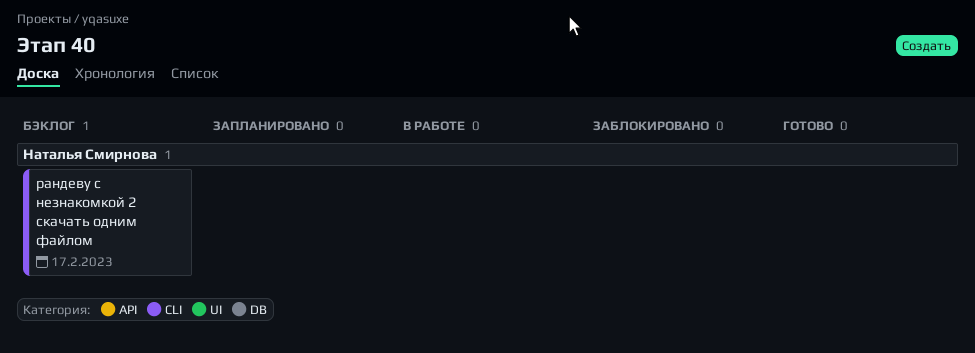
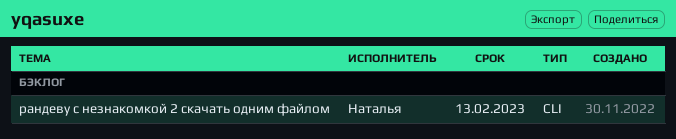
рандеву с незнакомкой 2 скачать одним файлом, due: Feb 17 -> Feb 13

